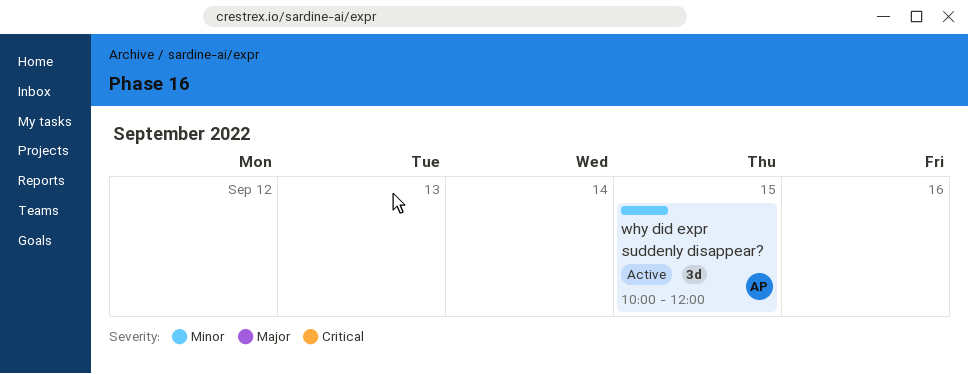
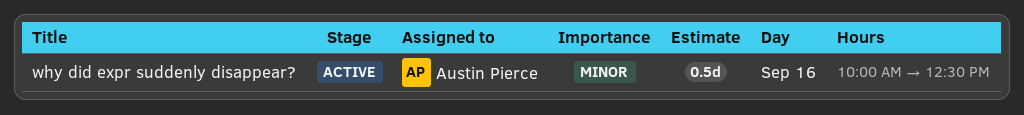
why did expr suddenly disappear?, estimate: 3d -> 0.5d
why did expr suddenly disappear?, day: Sep 15 -> Sep 16
why did expr suddenly disappear?, ends: 12:00 -> 12:30

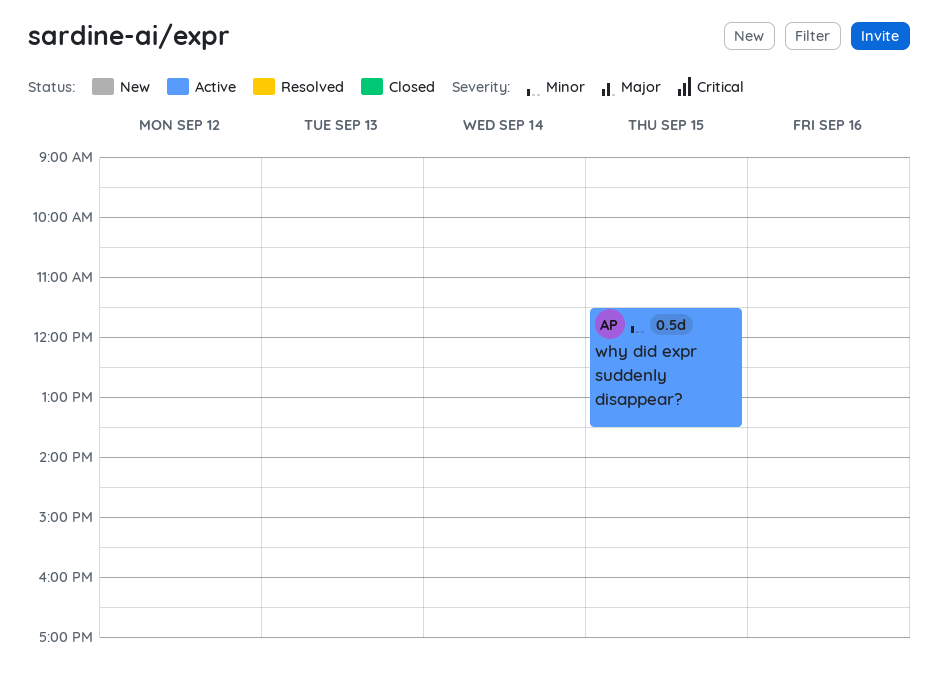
why did expr suddenly disappear?, day: Sep 16 -> Sep 15
why did expr suddenly disappear?, begins: 10:00 -> 11:30
why did expr suddenly disappear?, ends: 12:30 -> 13:30

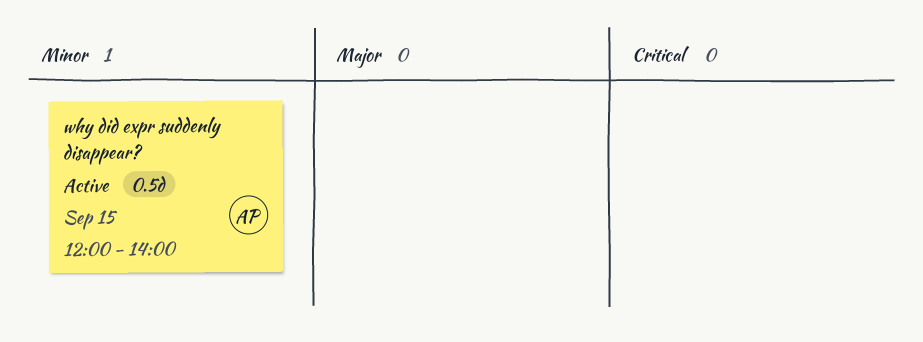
why did expr suddenly disappear?, begins: 11:30 -> 12:00
why did expr suddenly disappear?, ends: 13:30 -> 14:00

